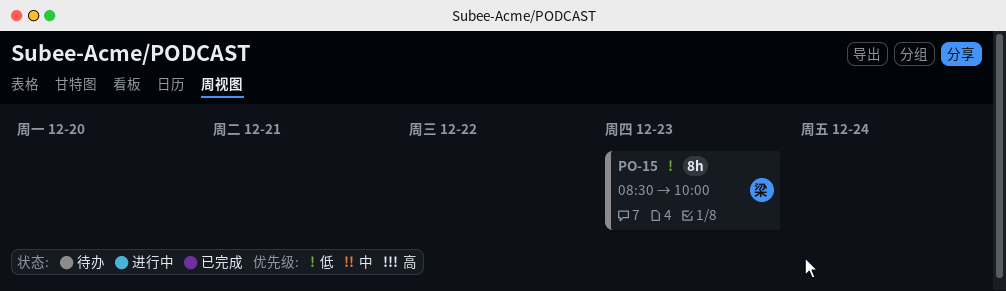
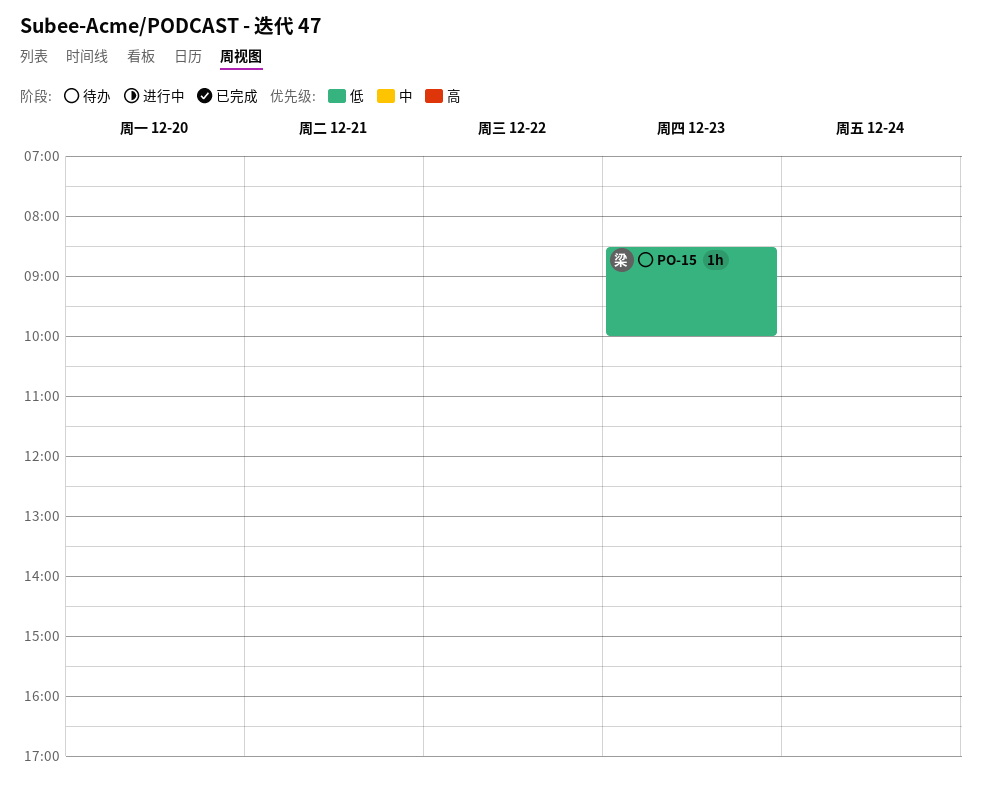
PO-15, estimate: 8h -> 1h

